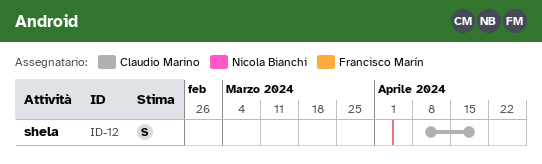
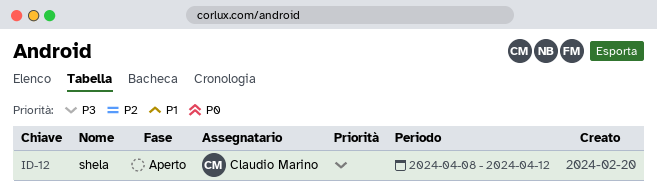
ID-12, due: Apr 19 -> Apr 12

